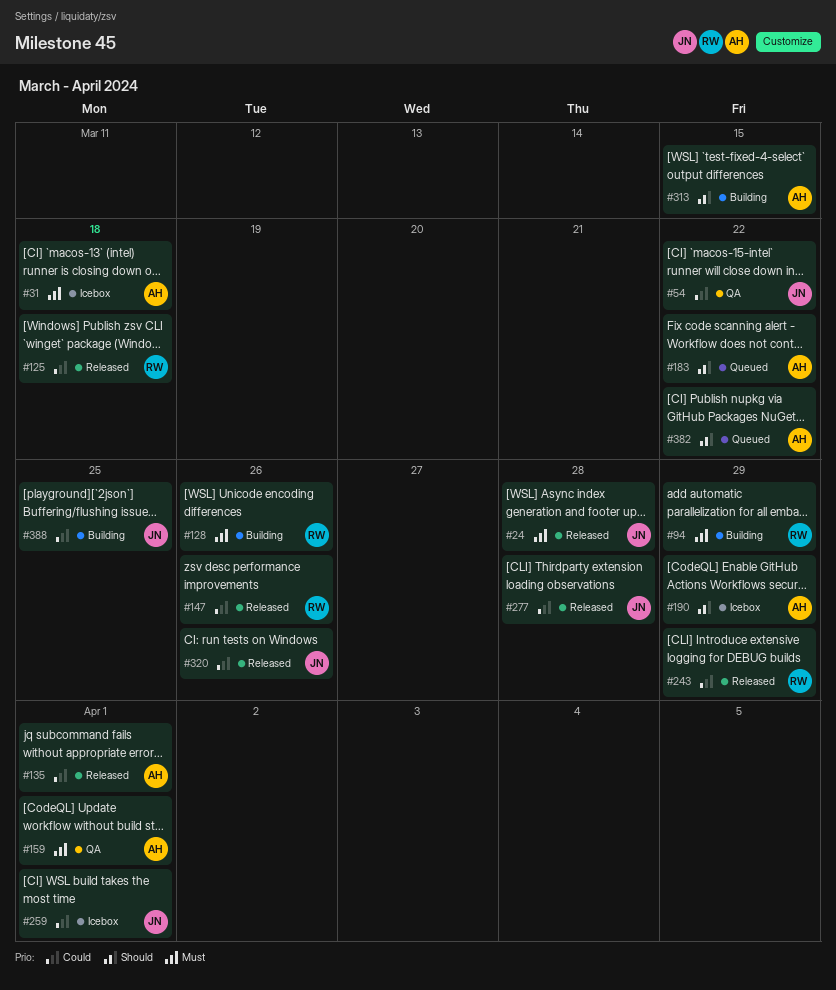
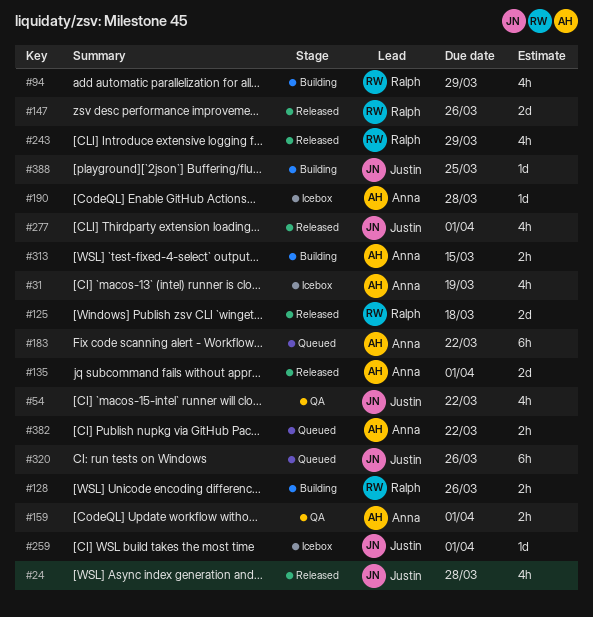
#31, due: Mar 18 -> Mar 19
#190, due: Mar 29 -> Mar 28
#277, due: Mar 28 -> Apr 1
#320, status: Released -> Queued

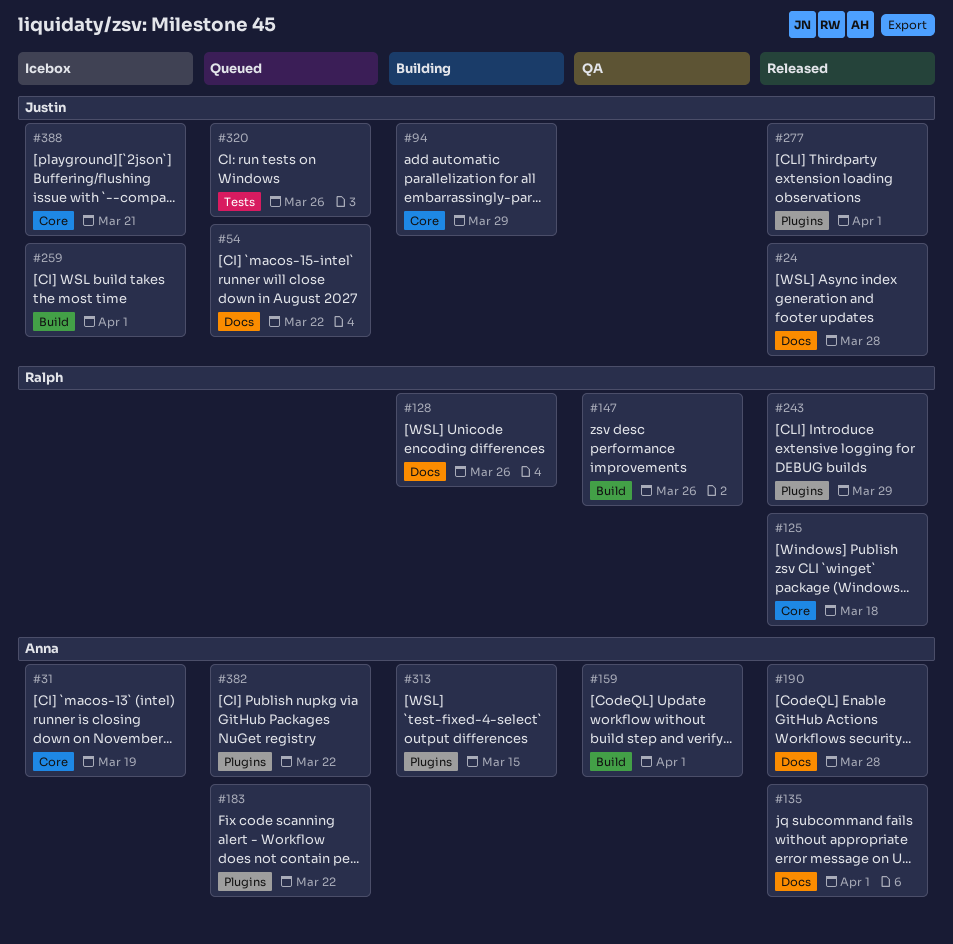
#54, status: QA -> Queued
#94, owner: Ralph -> Justin
#147, status: Released -> QA
#190, status: Icebox -> Released
#388, status: Building -> Icebox
#388, due: Mar 25 -> Mar 21

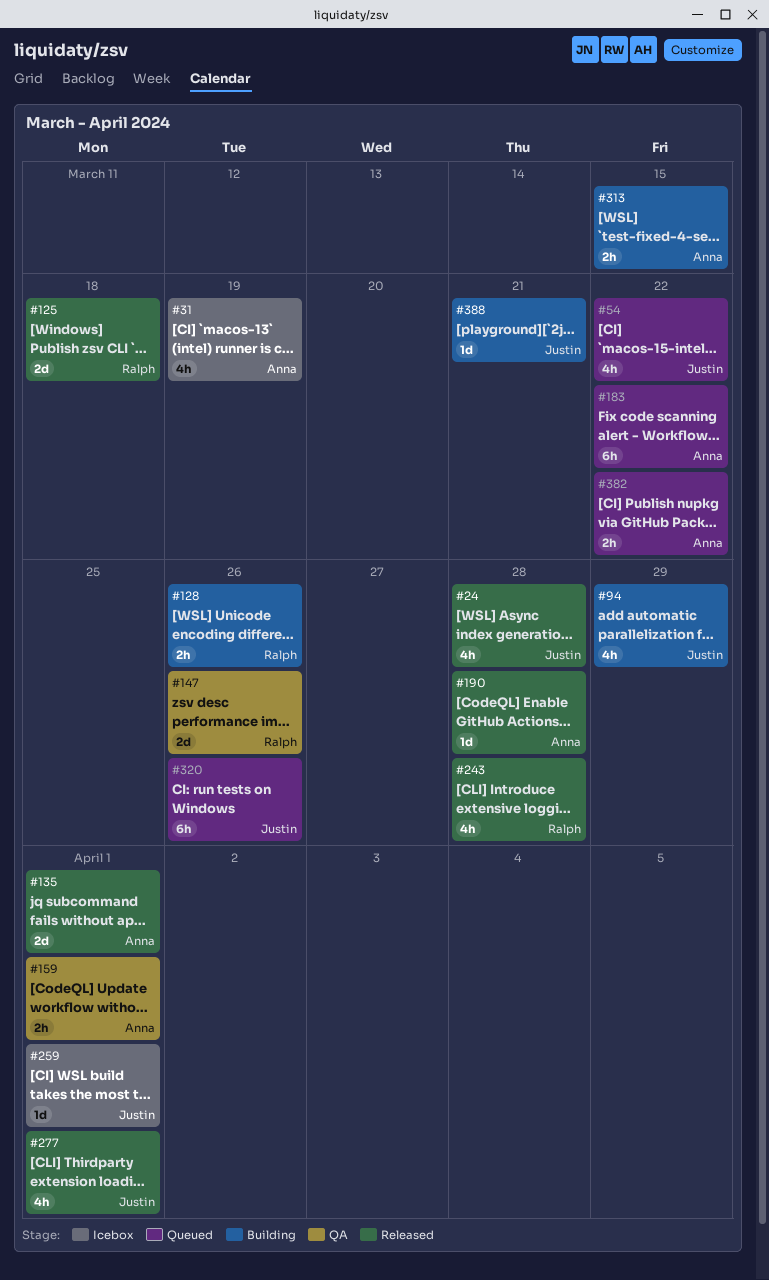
#243, due: Mar 29 -> Mar 28
#388, status: Icebox -> Building

